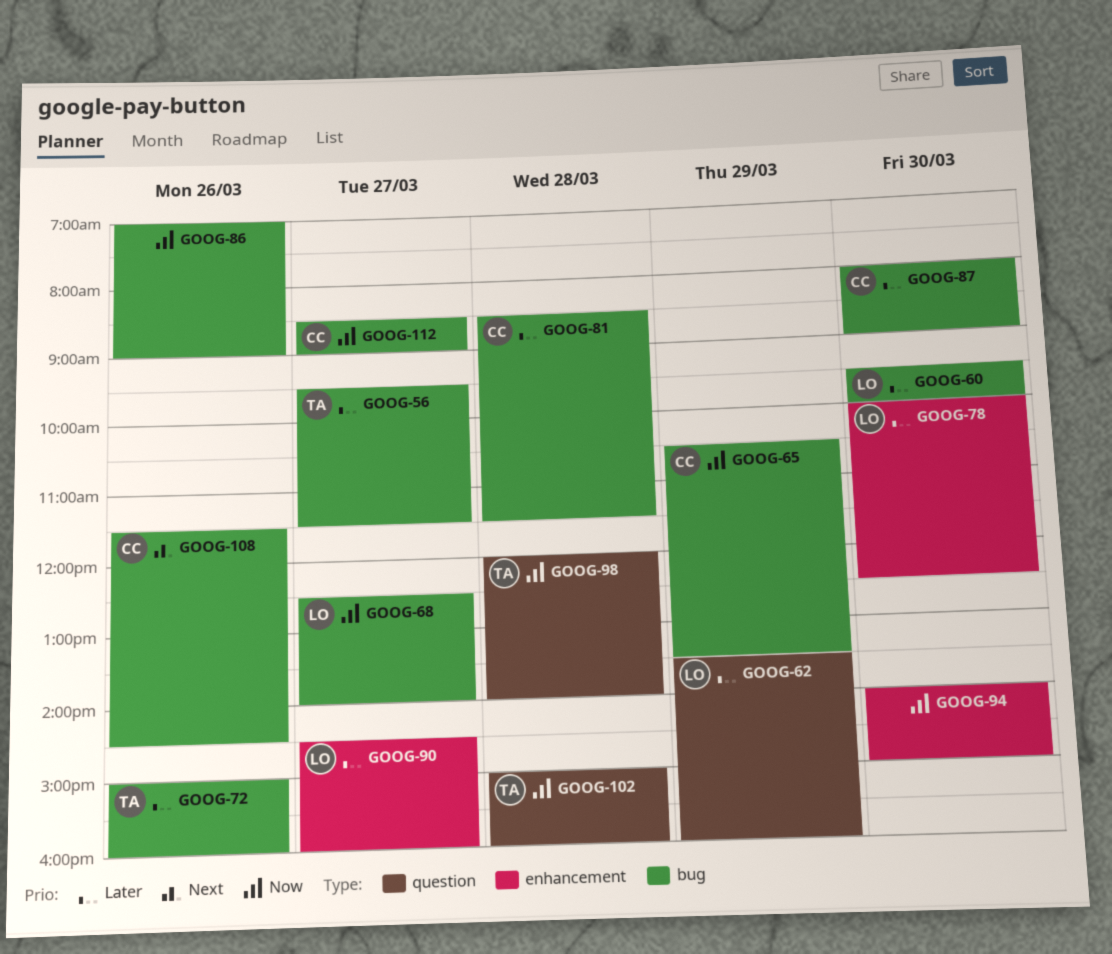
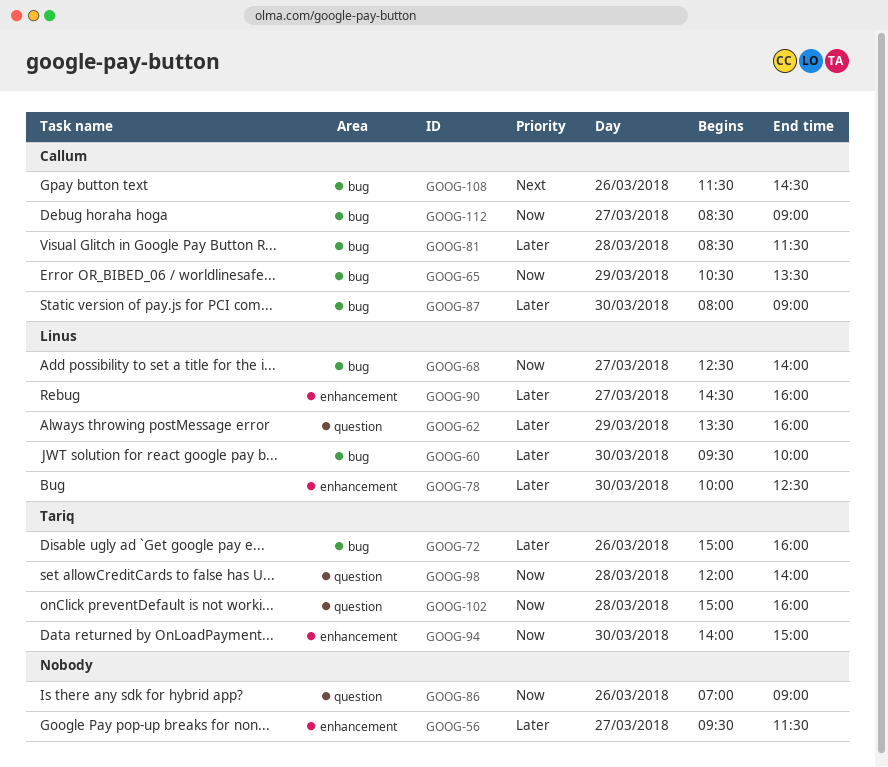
GOOG-56, owner: Tariq -> none
GOOG-56, label: bug -> enhancement
GOOG-86, label: bug -> question
GOOG-94, owner: none -> Tariq

